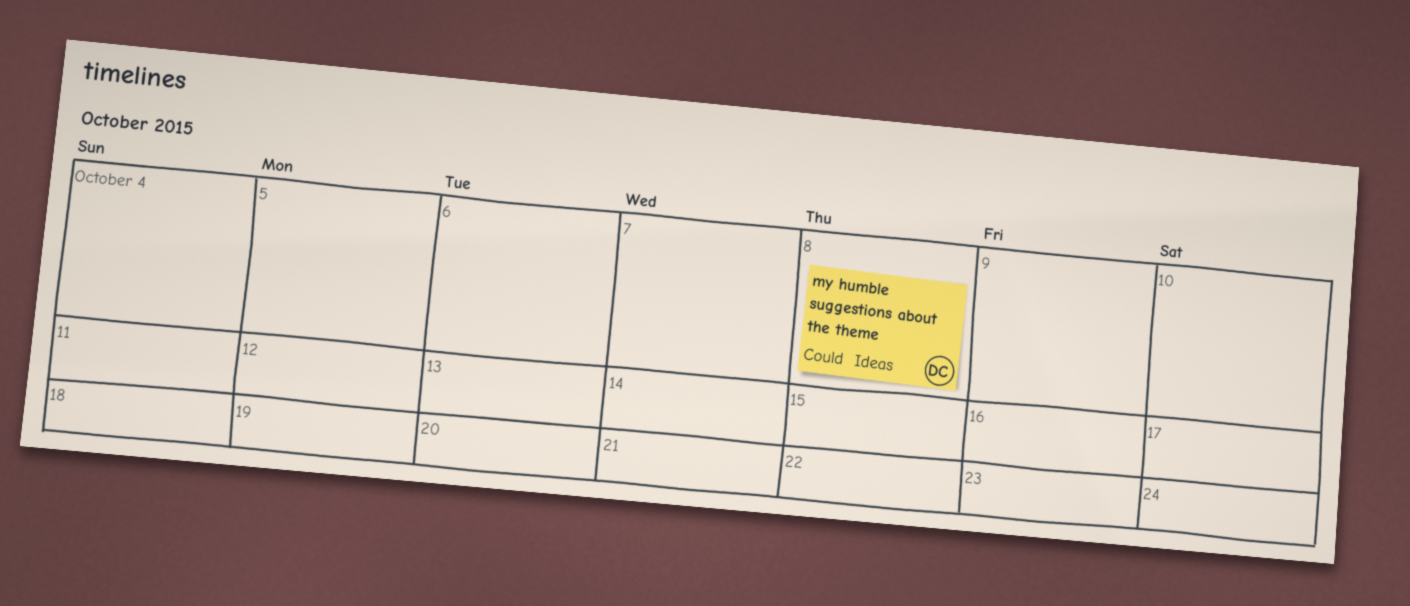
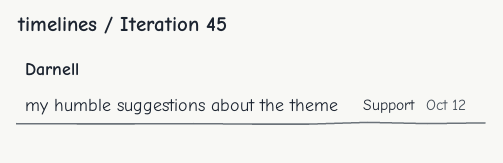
my humble suggestions about the theme, due: Oct 8 -> Oct 12

